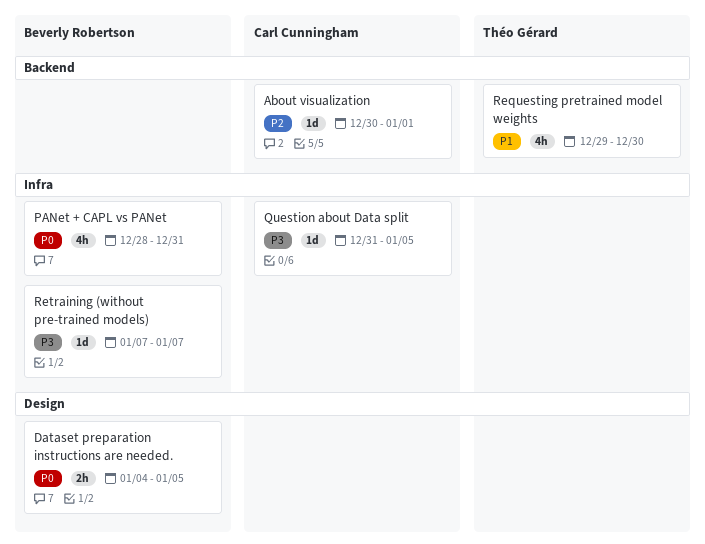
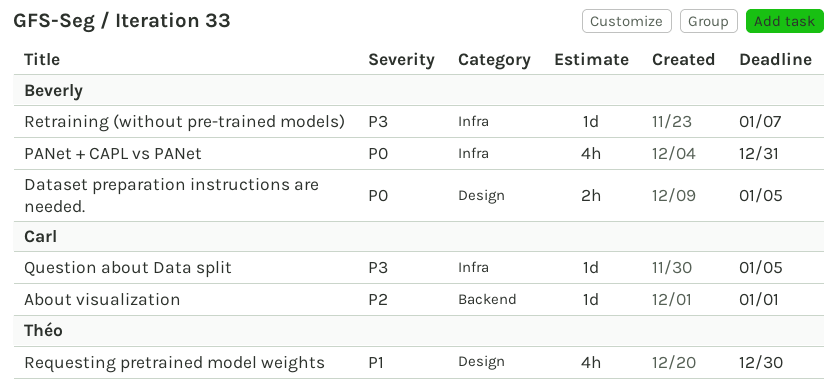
Requesting pretrained model weights, label: Backend -> Design

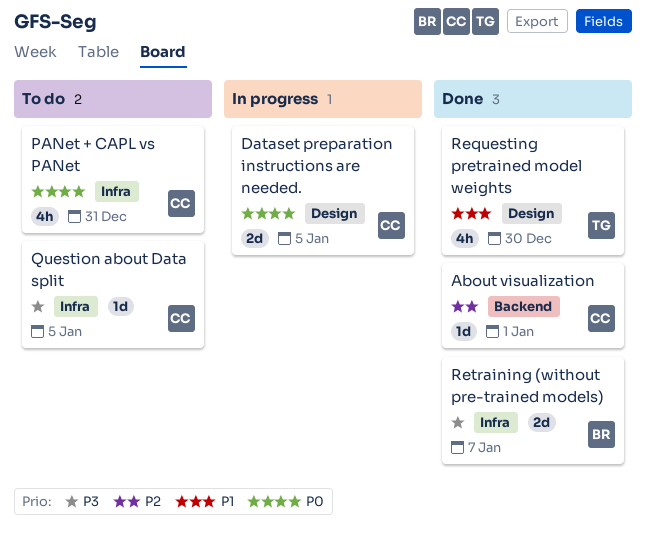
Dataset preparation instructions are needed., owner: Beverly -> Carl
Dataset preparation instructions are needed., estimate: 2h -> 2d
PANet + CAPL vs PANet, owner: Beverly -> Carl
Retraining (without pre-trained models), estimate: 1d -> 2d

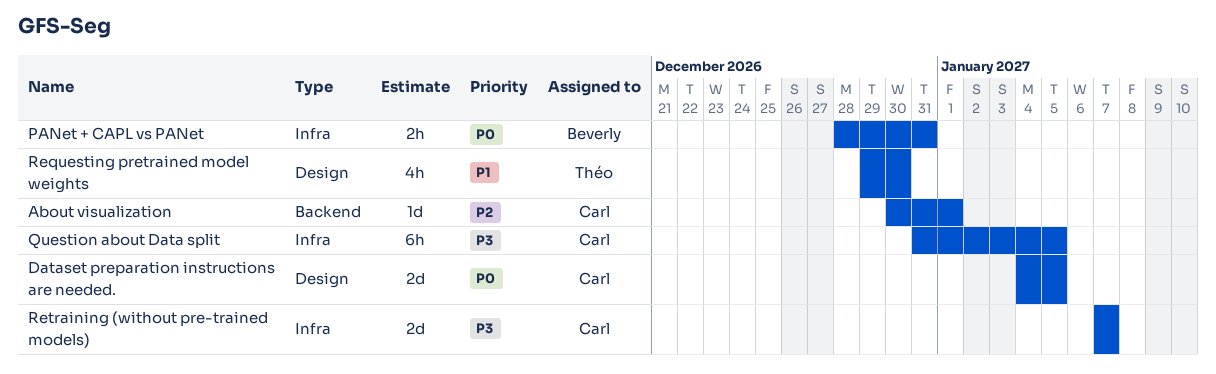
PANet + CAPL vs PANet, owner: Carl -> Beverly
PANet + CAPL vs PANet, estimate: 4h -> 2h
Question about Data split, estimate: 1d -> 6h
Retraining (without pre-trained models), owner: Beverly -> Carl

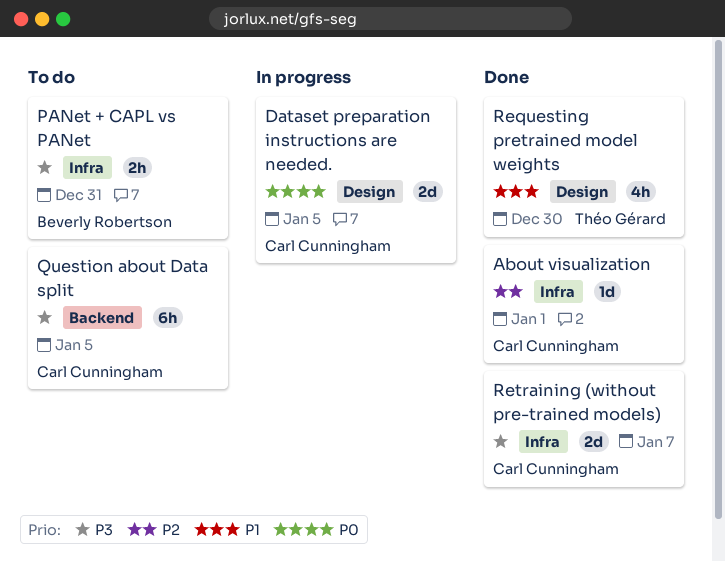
About visualization, label: Backend -> Infra
PANet + CAPL vs PANet, priority: P0 -> P3
Question about Data split, label: Infra -> Backend

